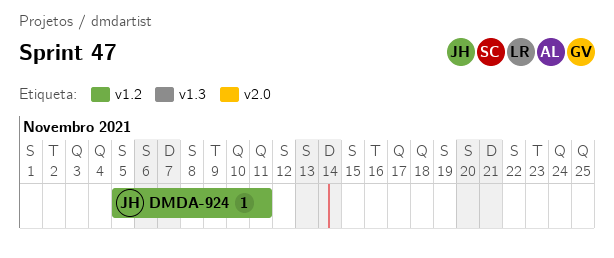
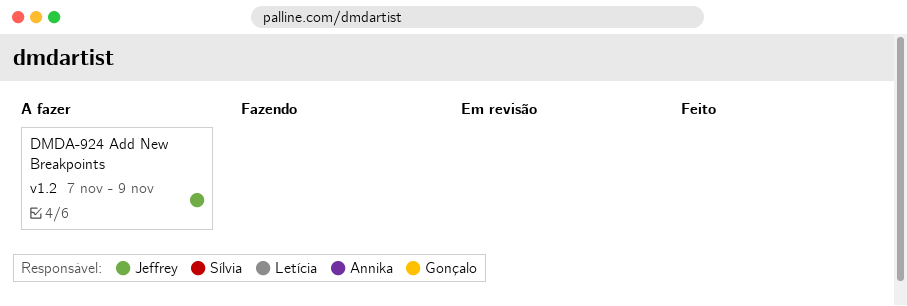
DMDA-924, start: Nov 5 -> Nov 7
DMDA-924, due: Nov 11 -> Nov 9

